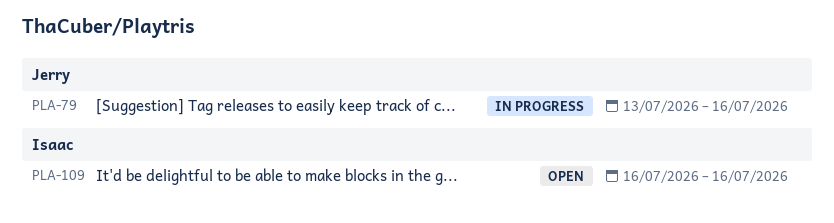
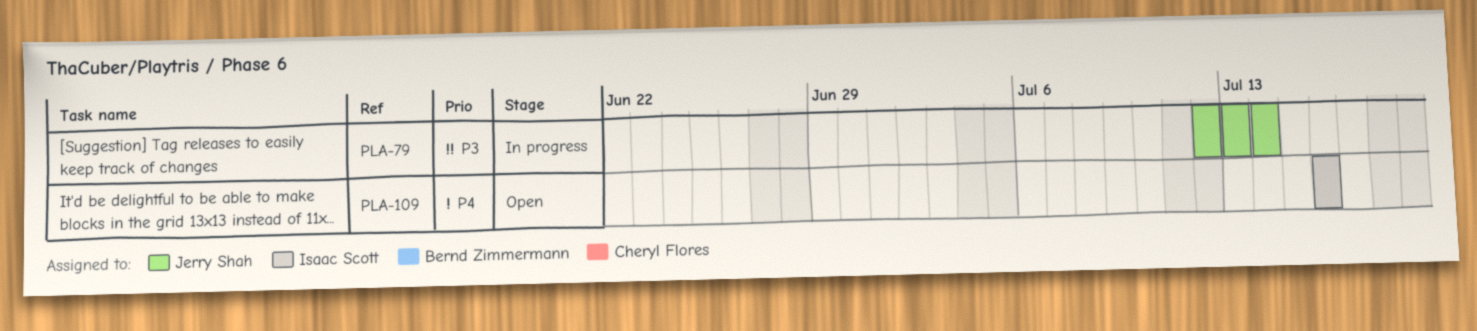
PLA-79, start: Jul 13 -> Jul 12
PLA-79, due: Jul 16 -> Jul 14

